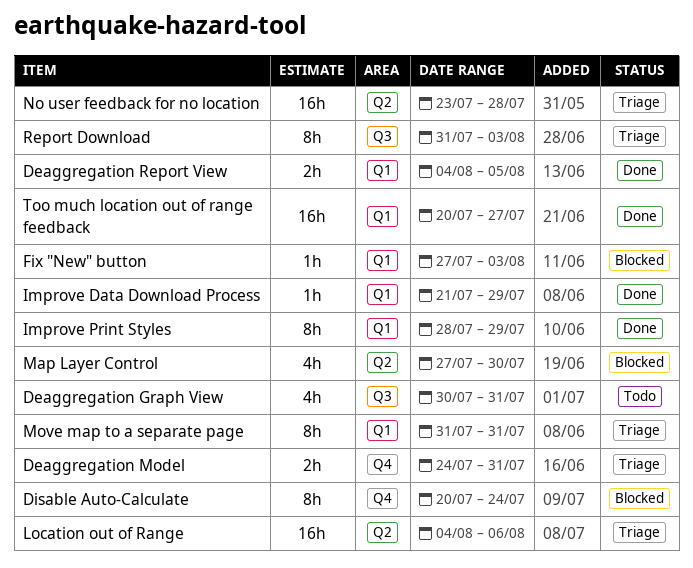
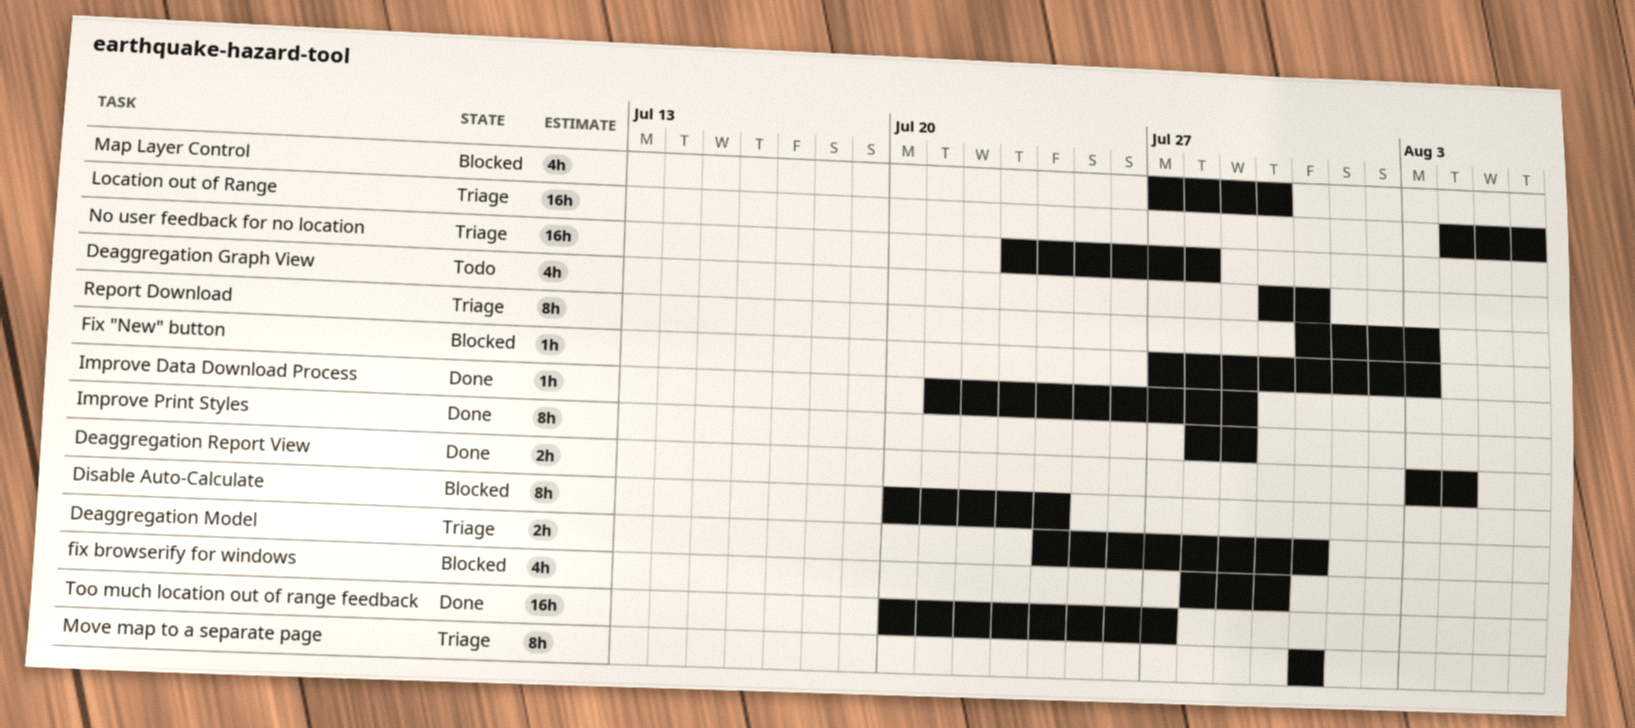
Deaggregation Report View, start: Aug 4 -> Aug 3
Deaggregation Report View, due: Aug 5 -> Aug 4
fix browserify for windows: none -> present

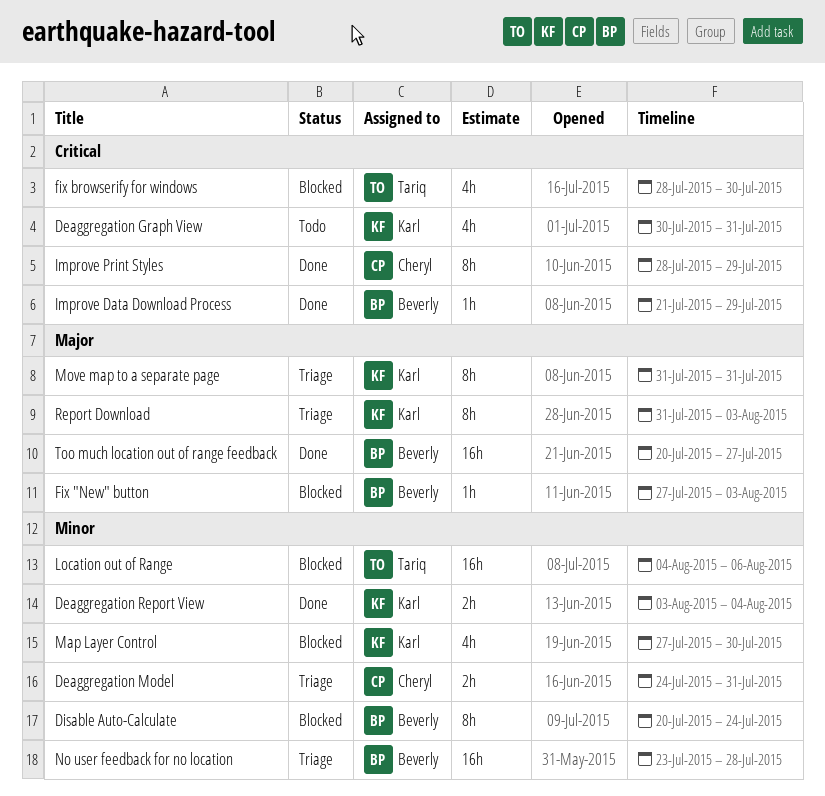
Location out of Range, status: Triage -> Blocked

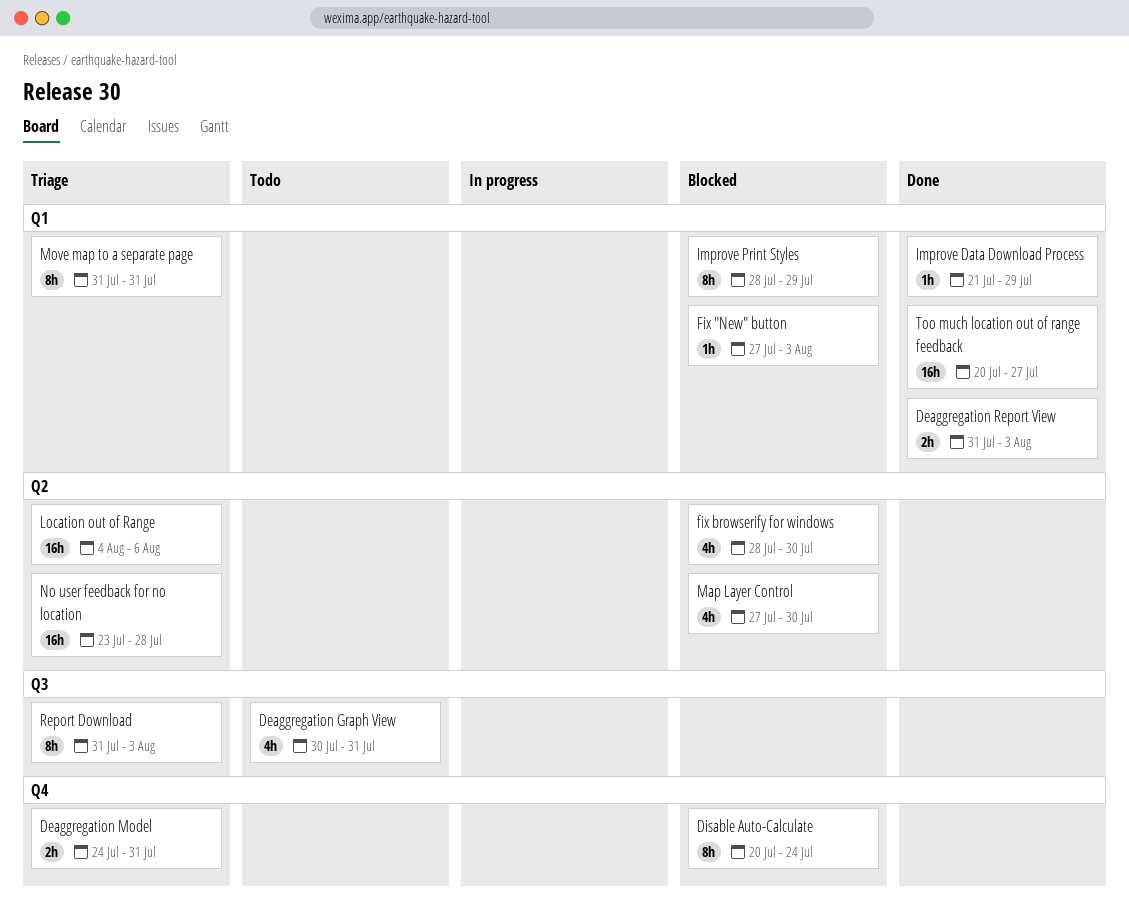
Deaggregation Report View, start: Aug 3 -> Jul 31
Deaggregation Report View, due: Aug 4 -> Aug 3
Improve Print Styles, status: Done -> Blocked
Location out of Range, status: Blocked -> Triage

